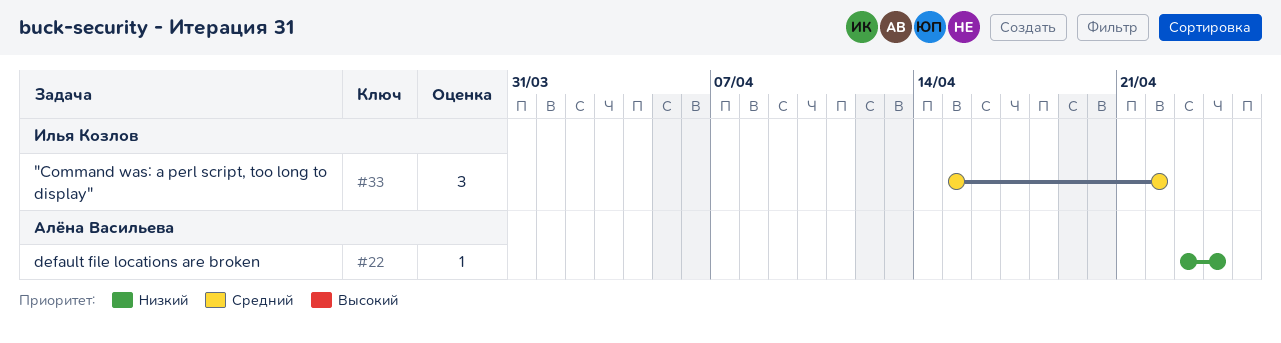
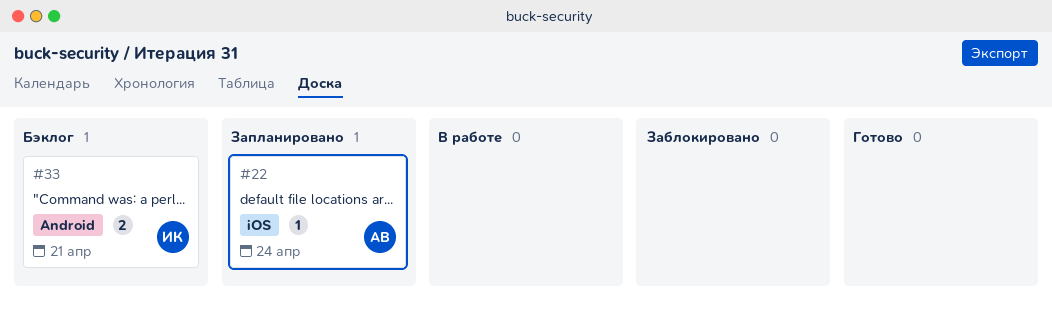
#33, estimate: 3 -> 2
#33, due: Apr 22 -> Apr 21

